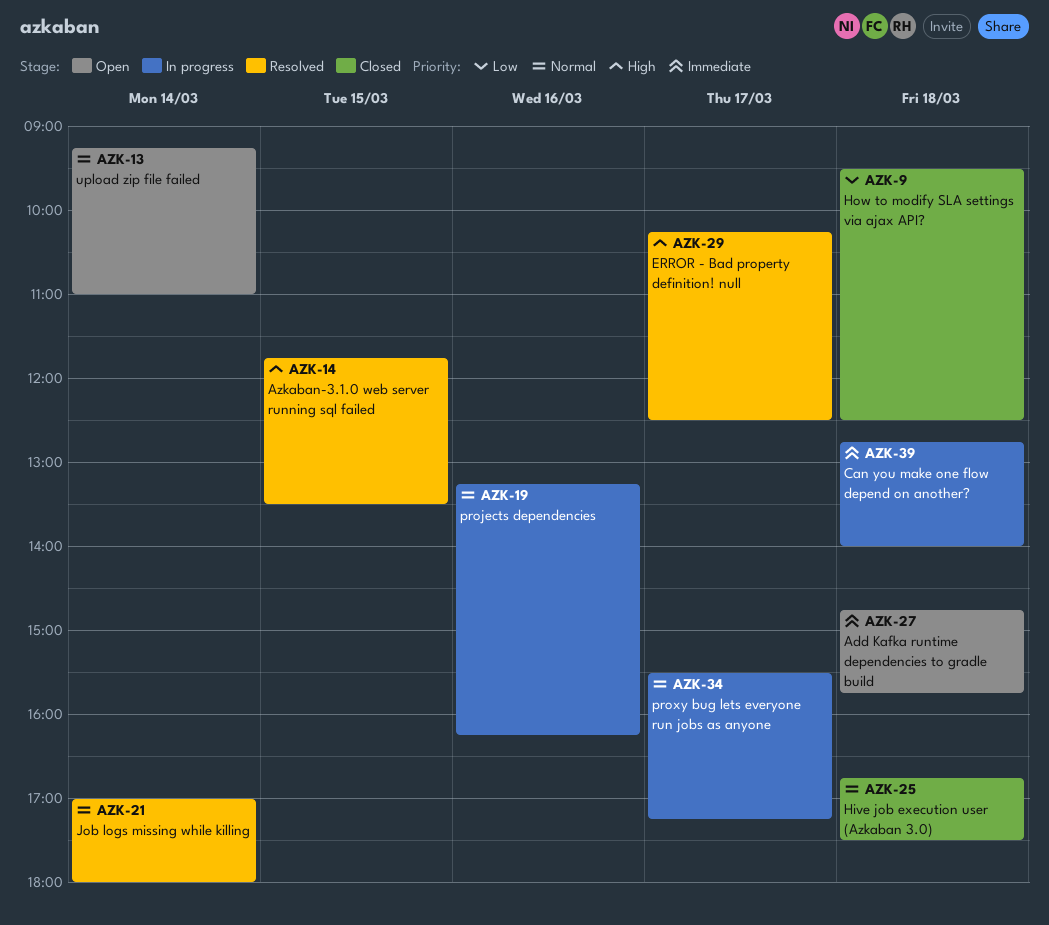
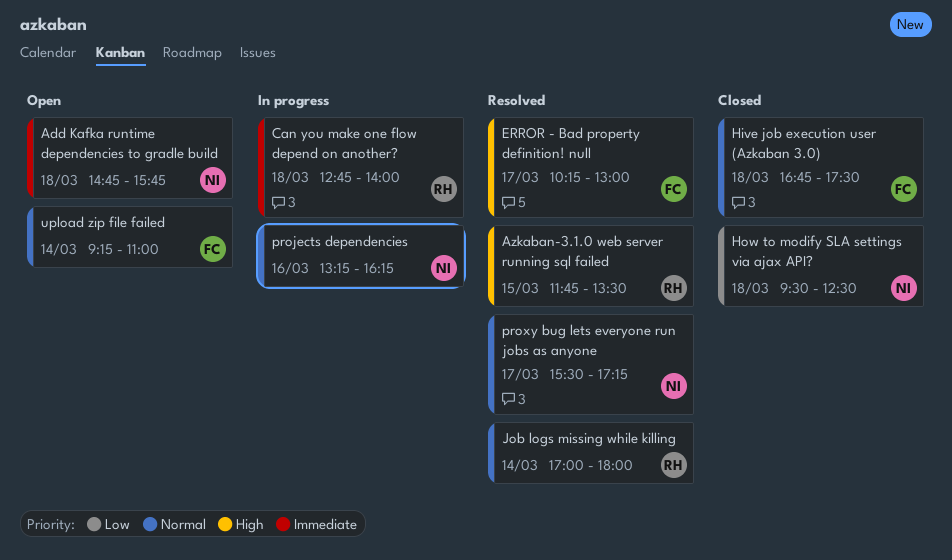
ERROR - Bad property definition! null, ends: 12:30 -> 13:00
proxy bug lets everyone run jobs as anyone, status: In progress -> Resolved

